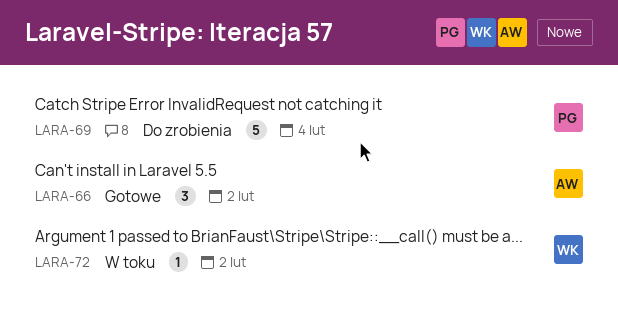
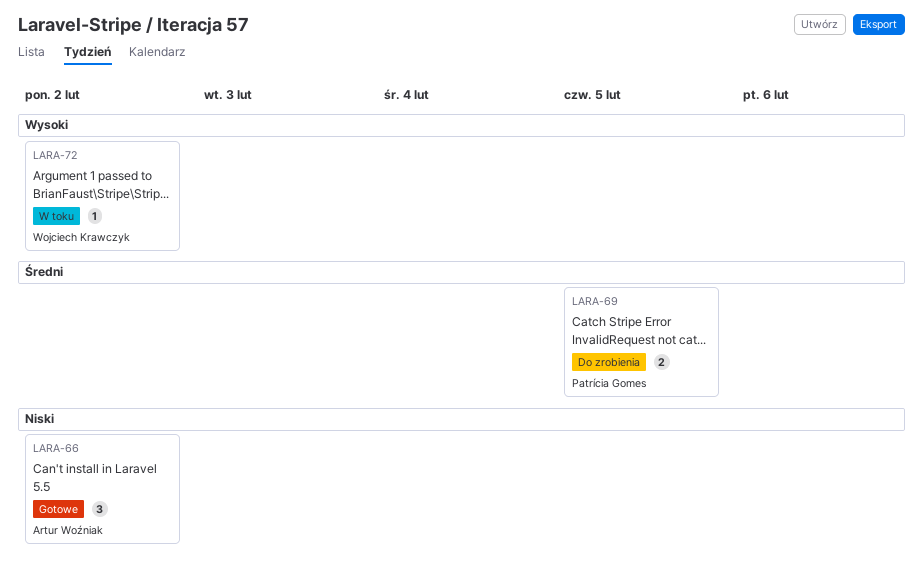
LARA-69, estimate: 5 -> 2
LARA-69, due: Feb 4 -> Feb 5

